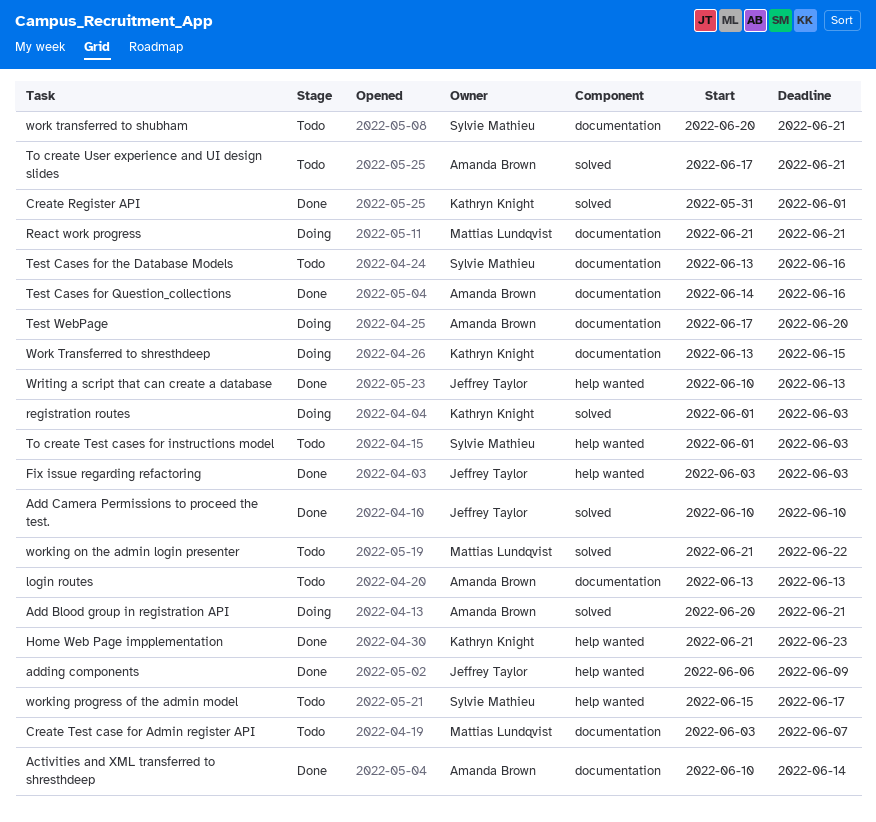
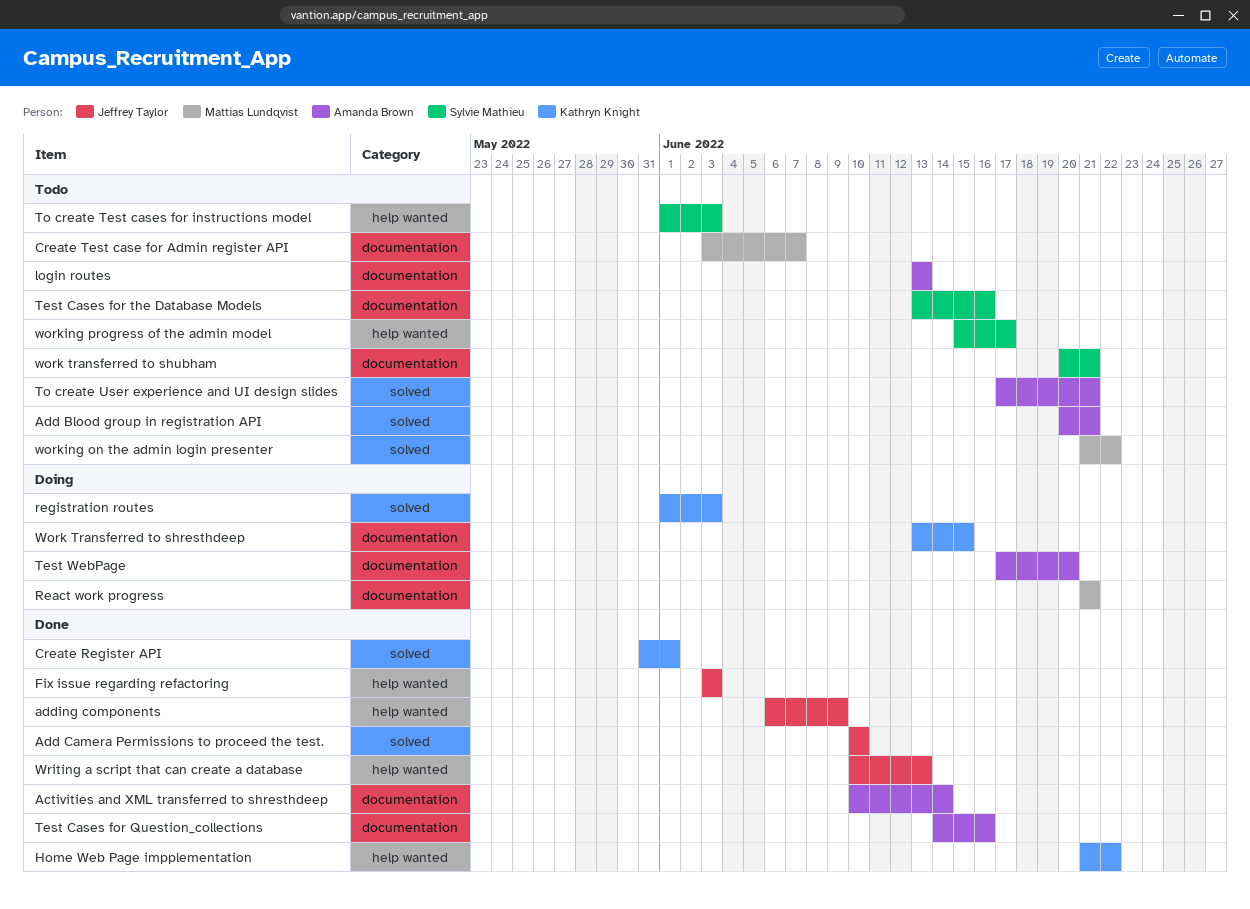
Add Blood group in registration API, status: Doing -> Todo
Home Web Page impplementation, due: Jun 23 -> Jun 22

